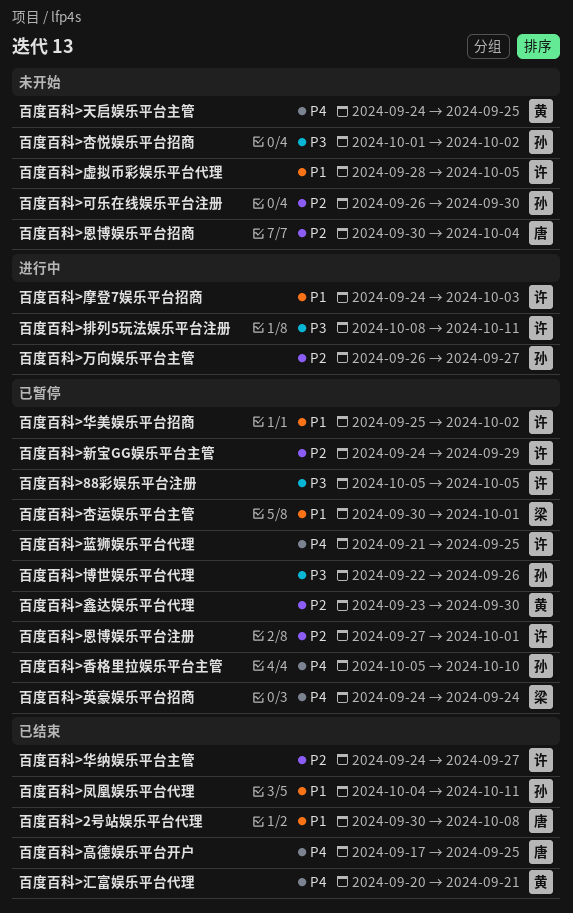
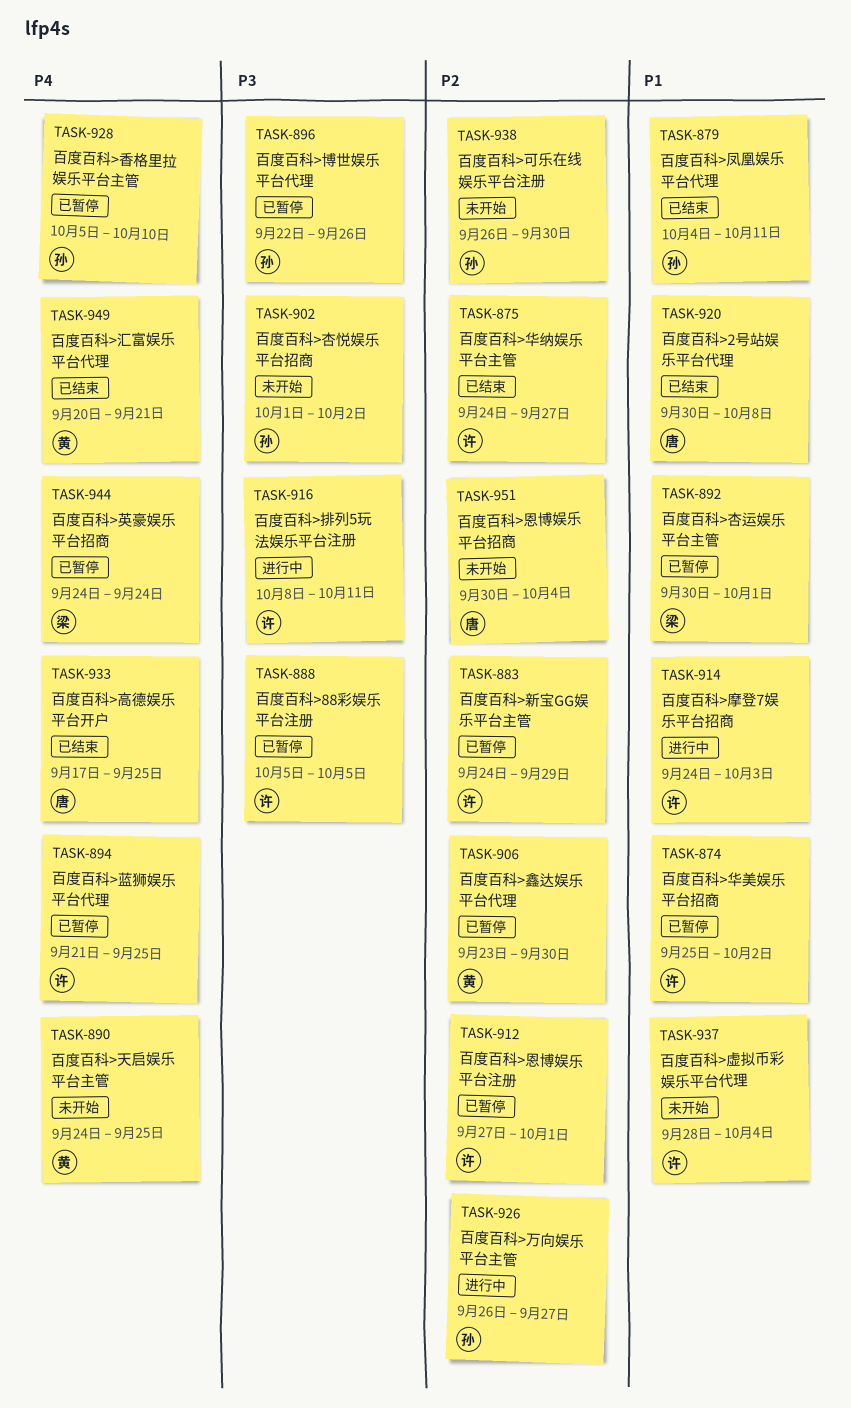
百度百科>虚拟币彩娱乐平台代理, due: Oct 5 -> Oct 4

